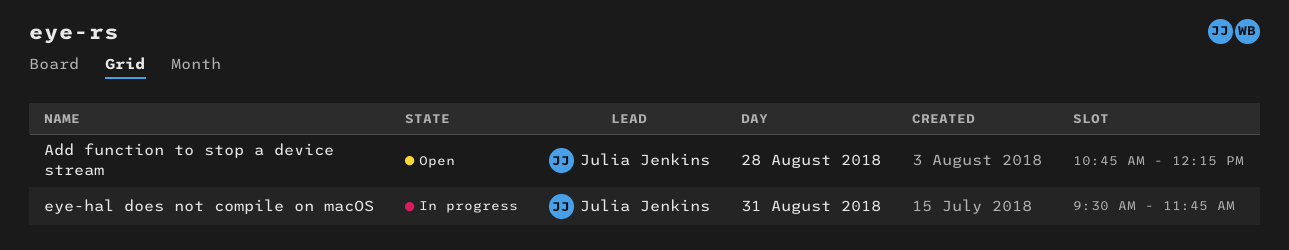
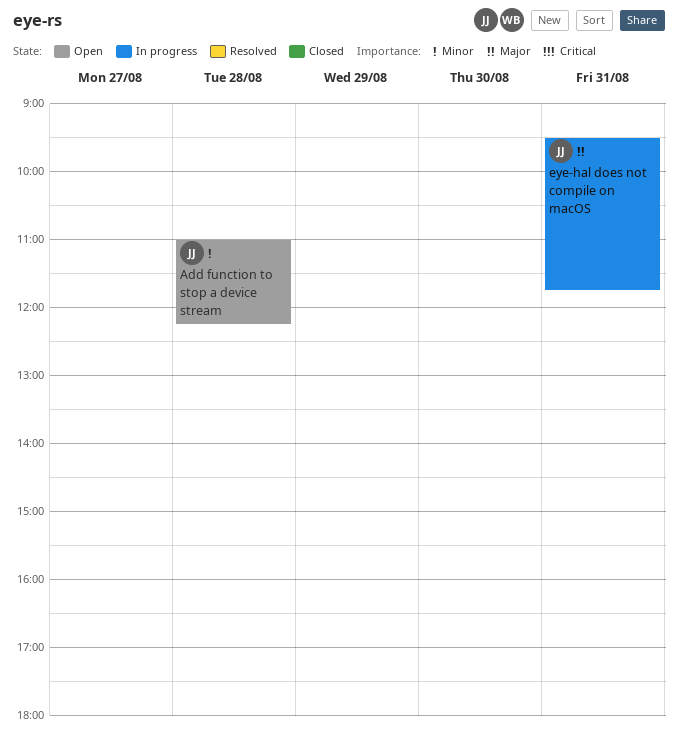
Add function to stop a device stream, begins: 10:45 -> 11:00

